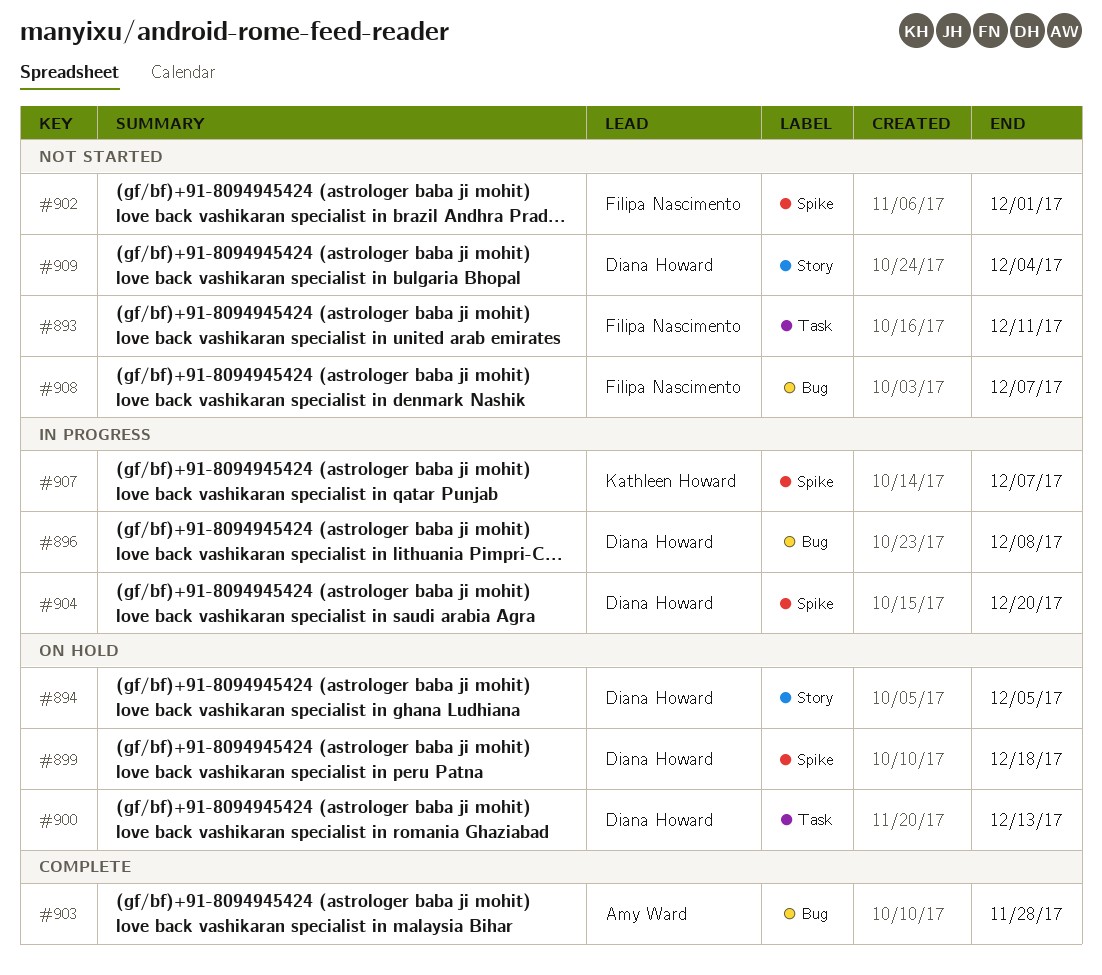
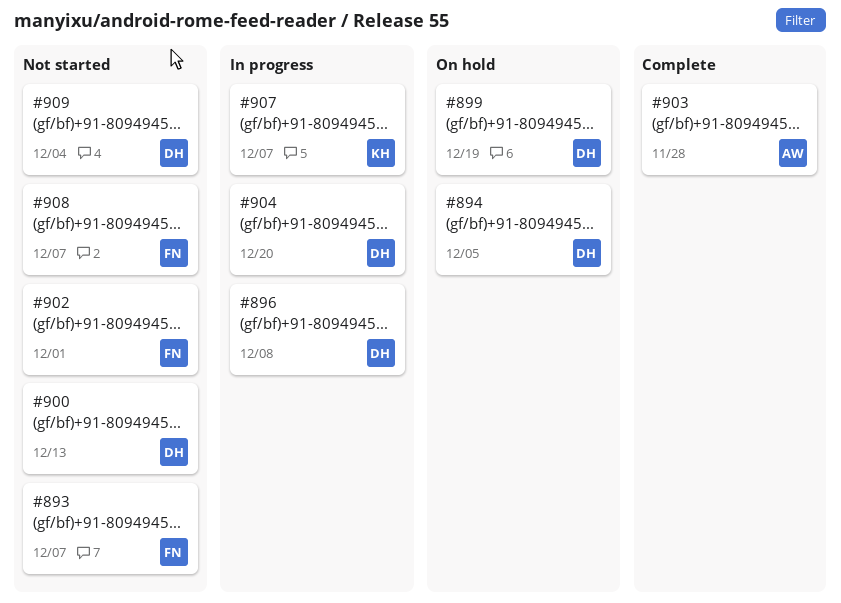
#893, due: Dec 11 -> Dec 7
#899, due: Dec 18 -> Dec 19
#900, status: On hold -> Not started

